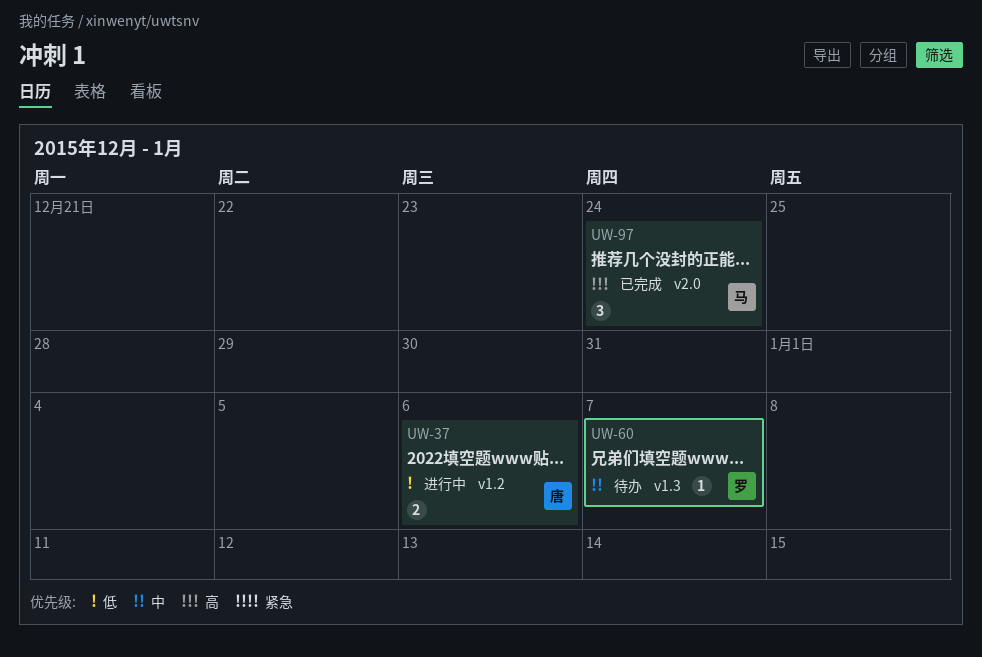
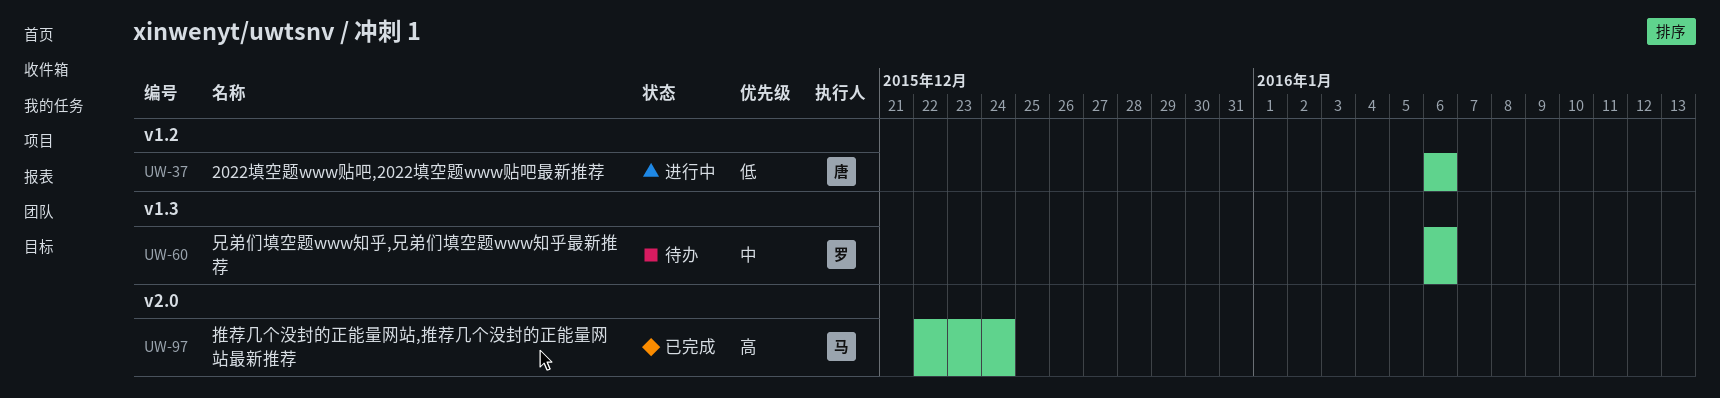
UW-60, due: Jan 7 -> Jan 6

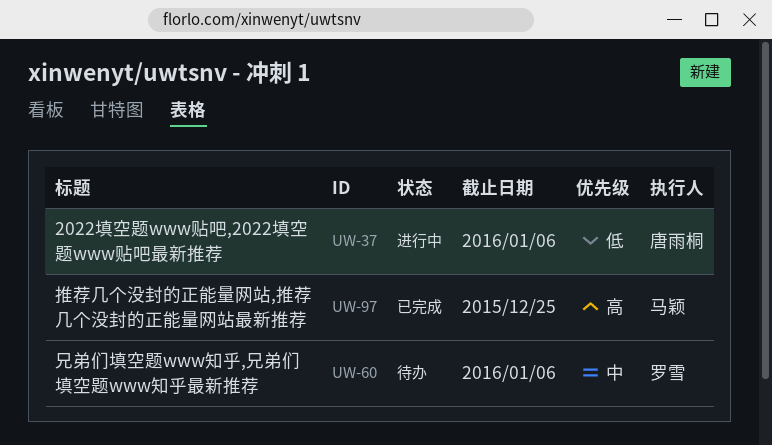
UW-97, due: Dec 24 -> Dec 25

